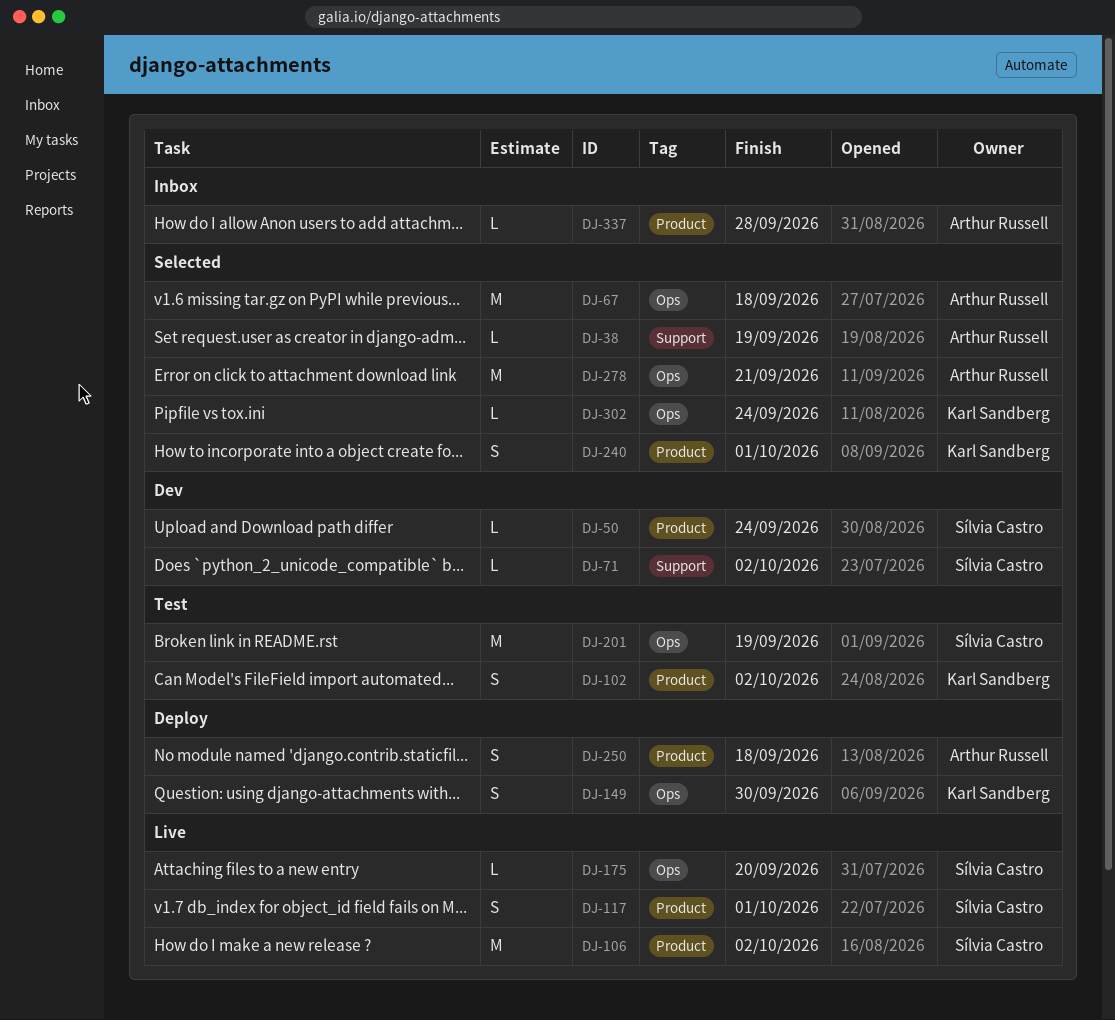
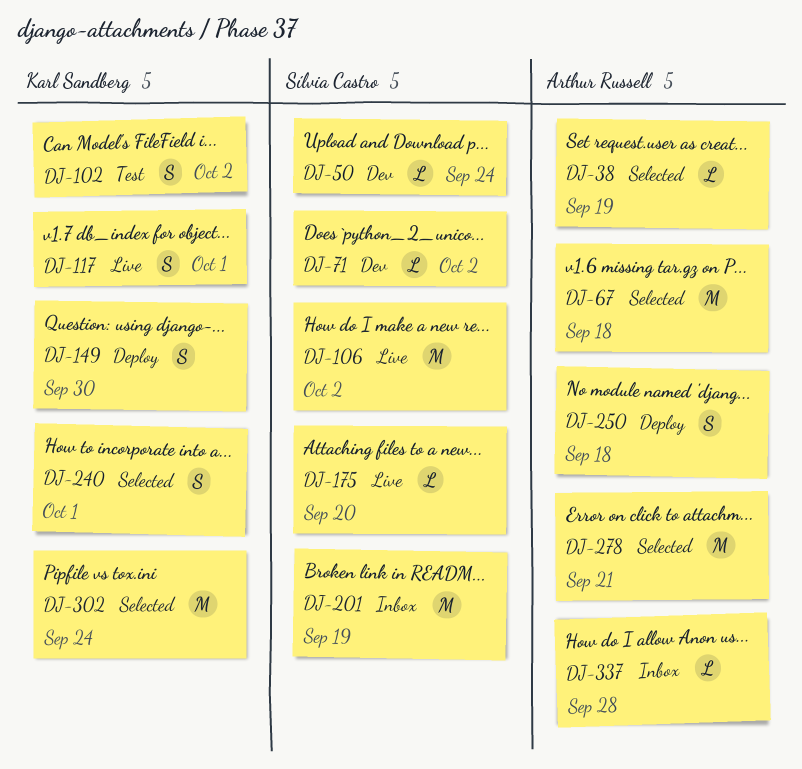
DJ-117, owner: Sílvia Castro -> Karl Sandberg
DJ-201, status: Test -> Inbox
DJ-302, estimate: L -> M

